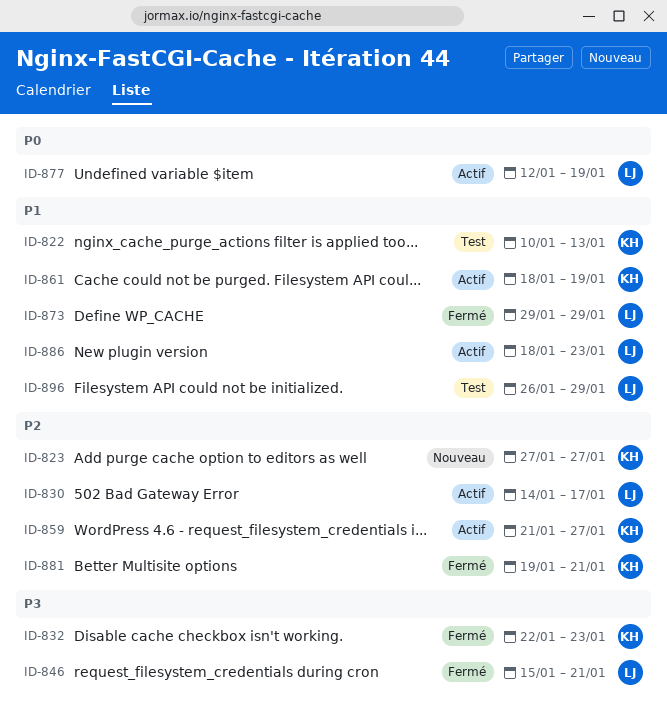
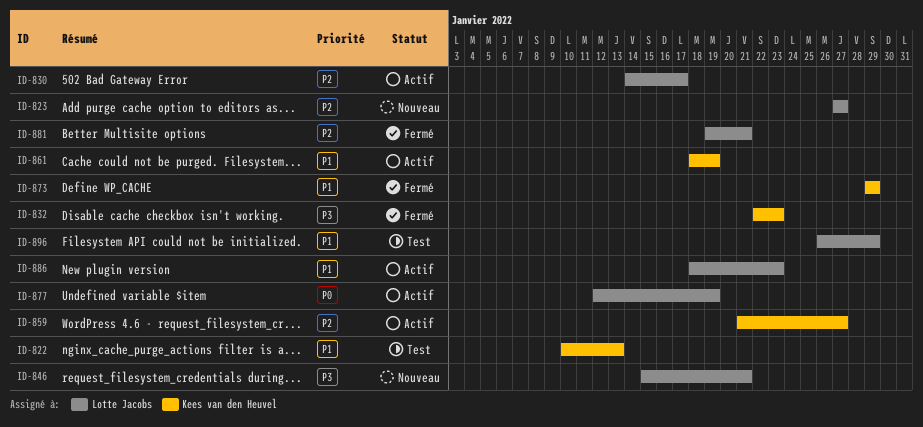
ID-823, owner: Kees van den Heuvel -> Lotte Jacobs
ID-846, status: Fermé -> Nouveau
ID-873, owner: Lotte Jacobs -> Kees van den Heuvel
ID-881, owner: Kees van den Heuvel -> Lotte Jacobs

